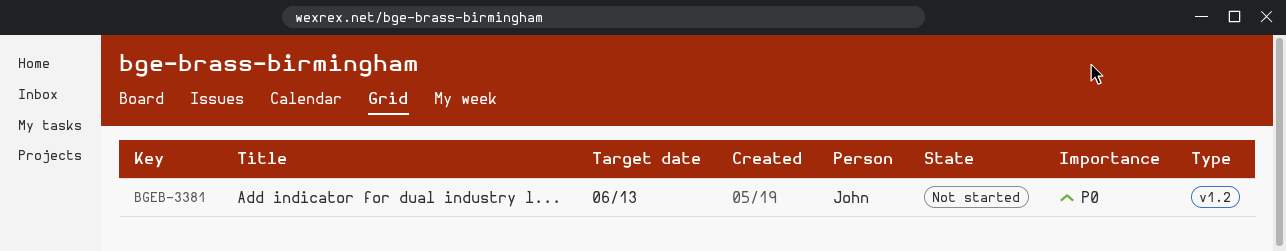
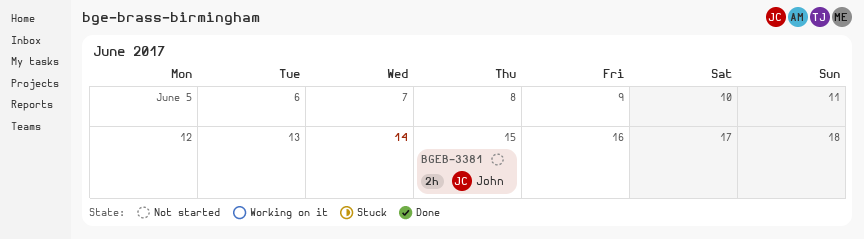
BGEB-3381, due: Jun 13 -> Jun 15

